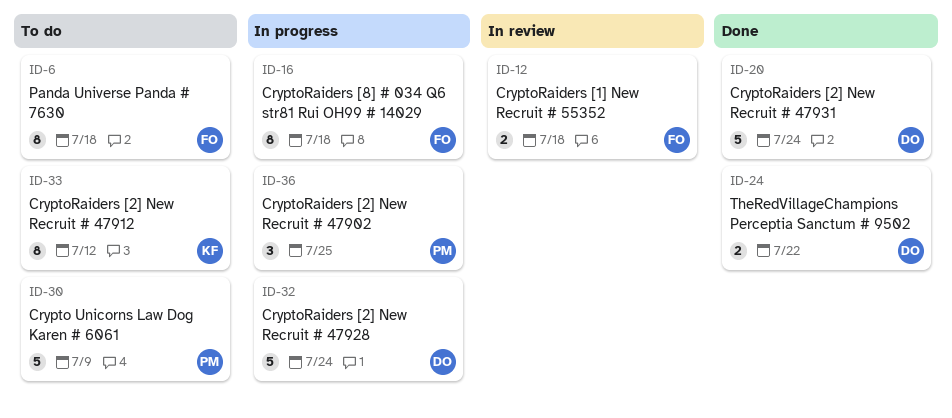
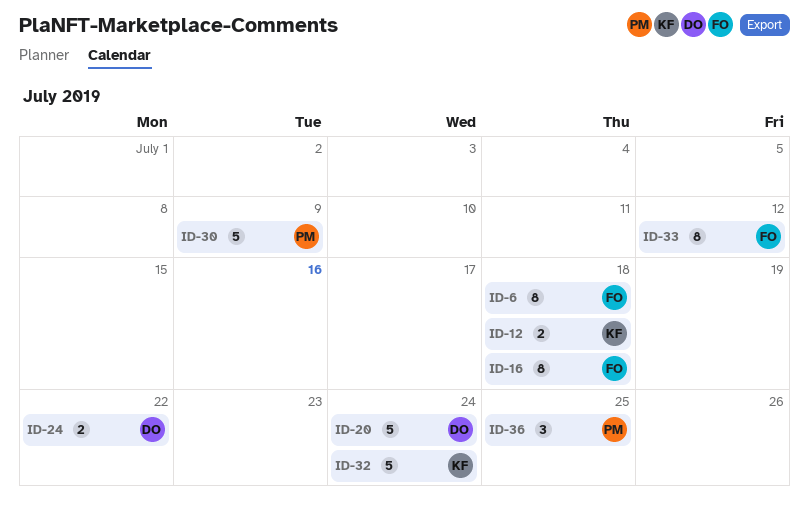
ID-12, owner: FO -> KF
ID-32, owner: DO -> KF
ID-33, owner: KF -> FO

